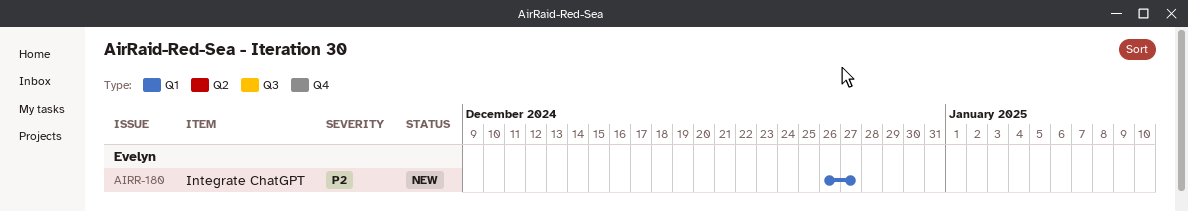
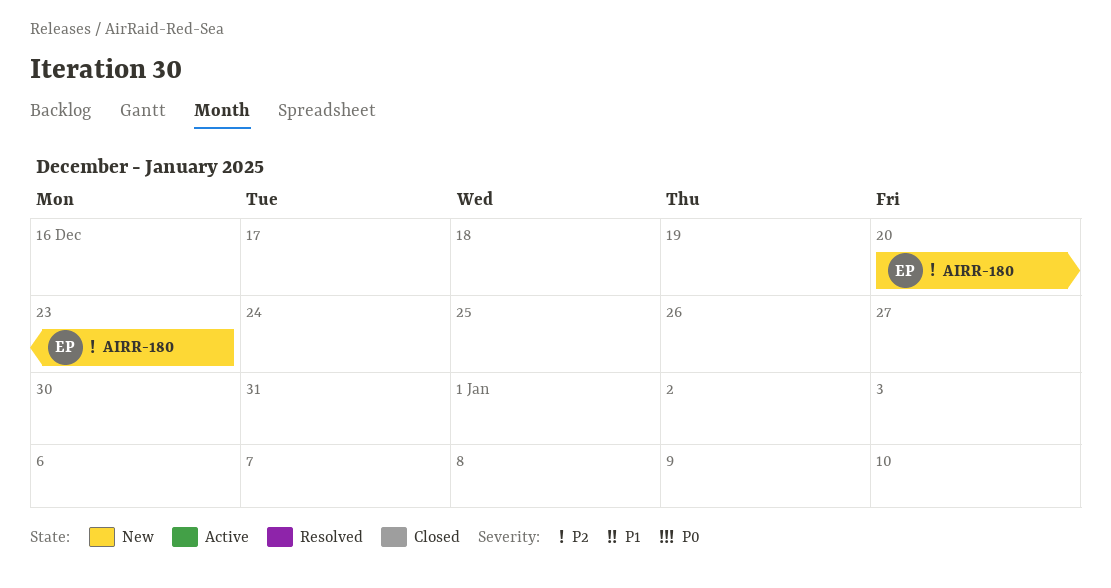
AIRR-180, start: Dec 26 -> Dec 20
AIRR-180, due: Dec 27 -> Dec 23

